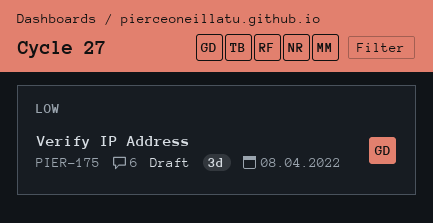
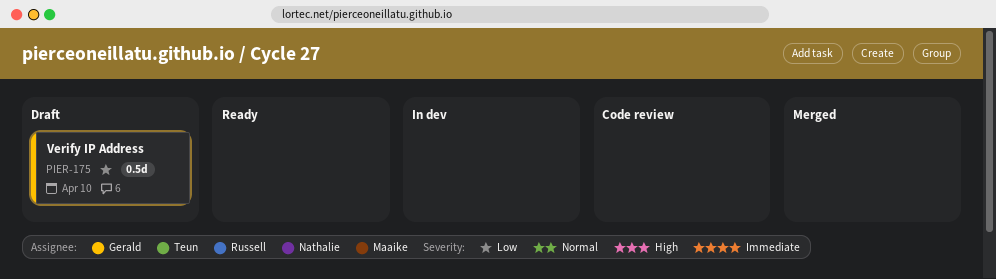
PIER-175, estimate: 3d -> 0.5d
PIER-175, due: Apr 8 -> Apr 10

